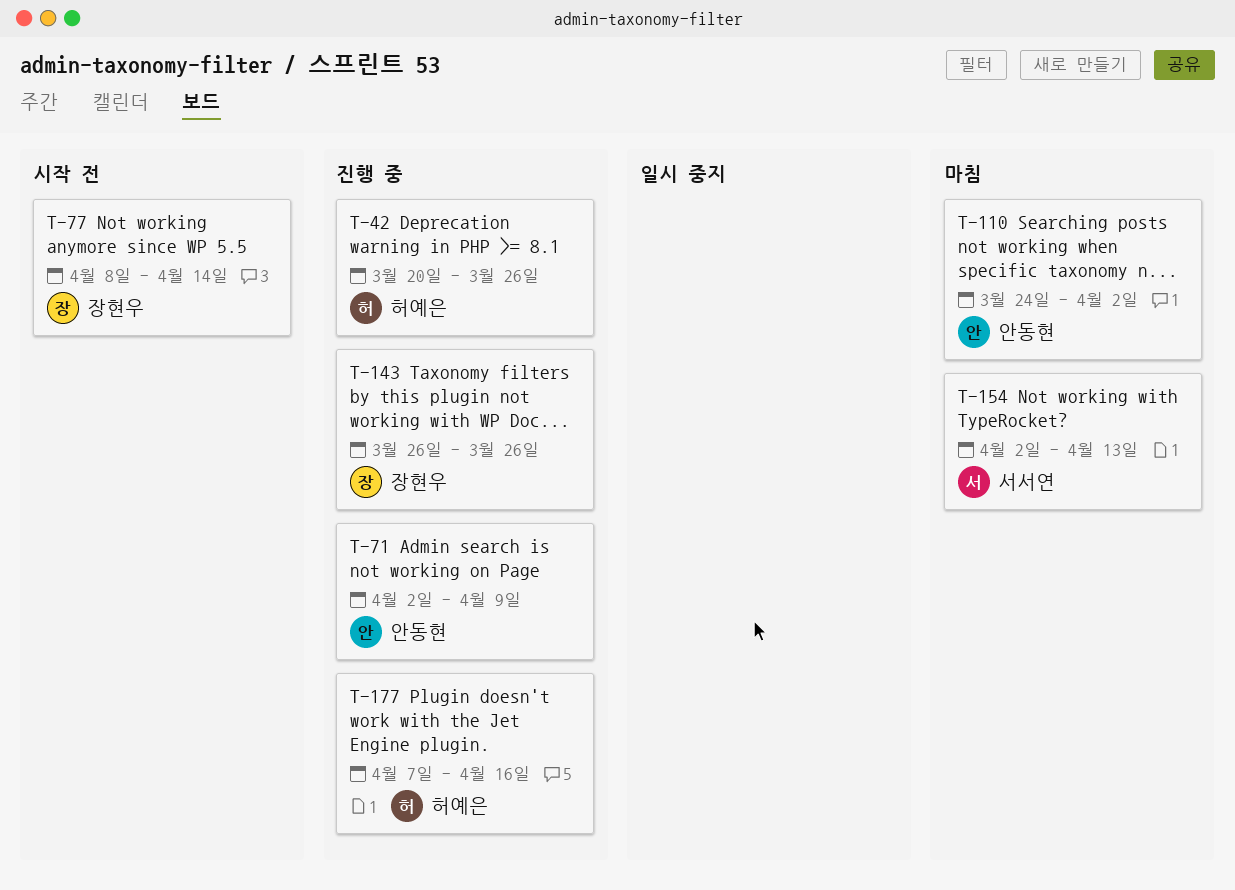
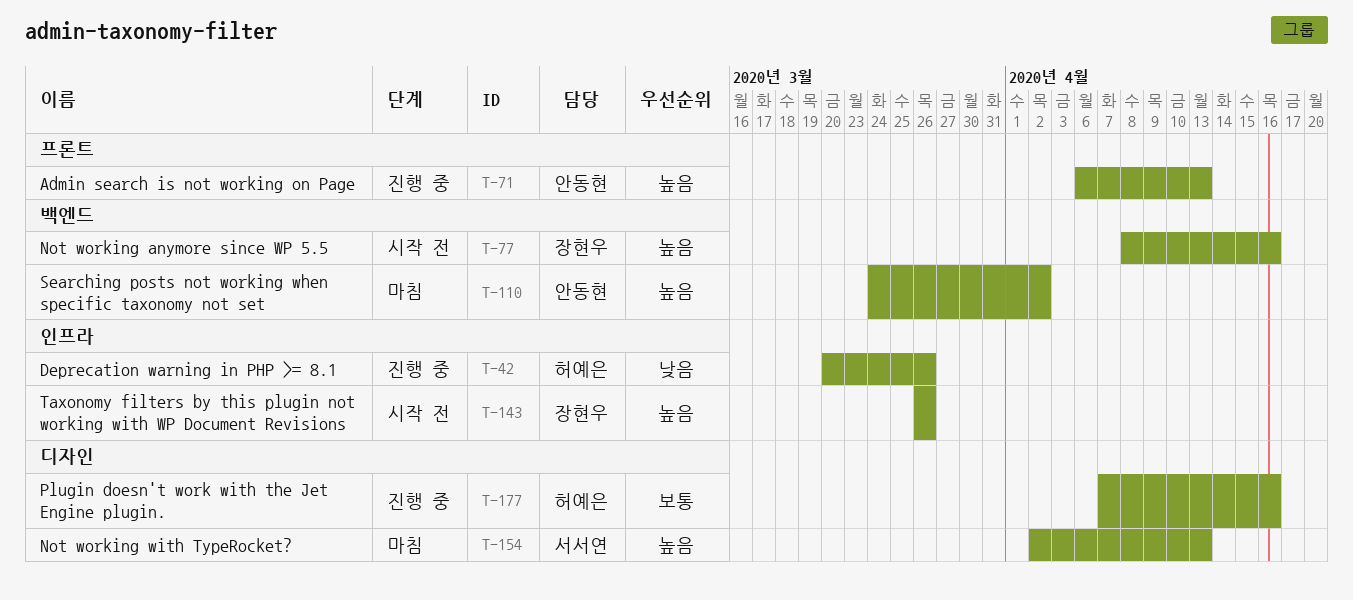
T-71, start: Apr 2 -> Apr 6
T-71, due: Apr 9 -> Apr 13
T-77, due: Apr 14 -> Apr 16
T-143, status: 진행 중 -> 시작 전

